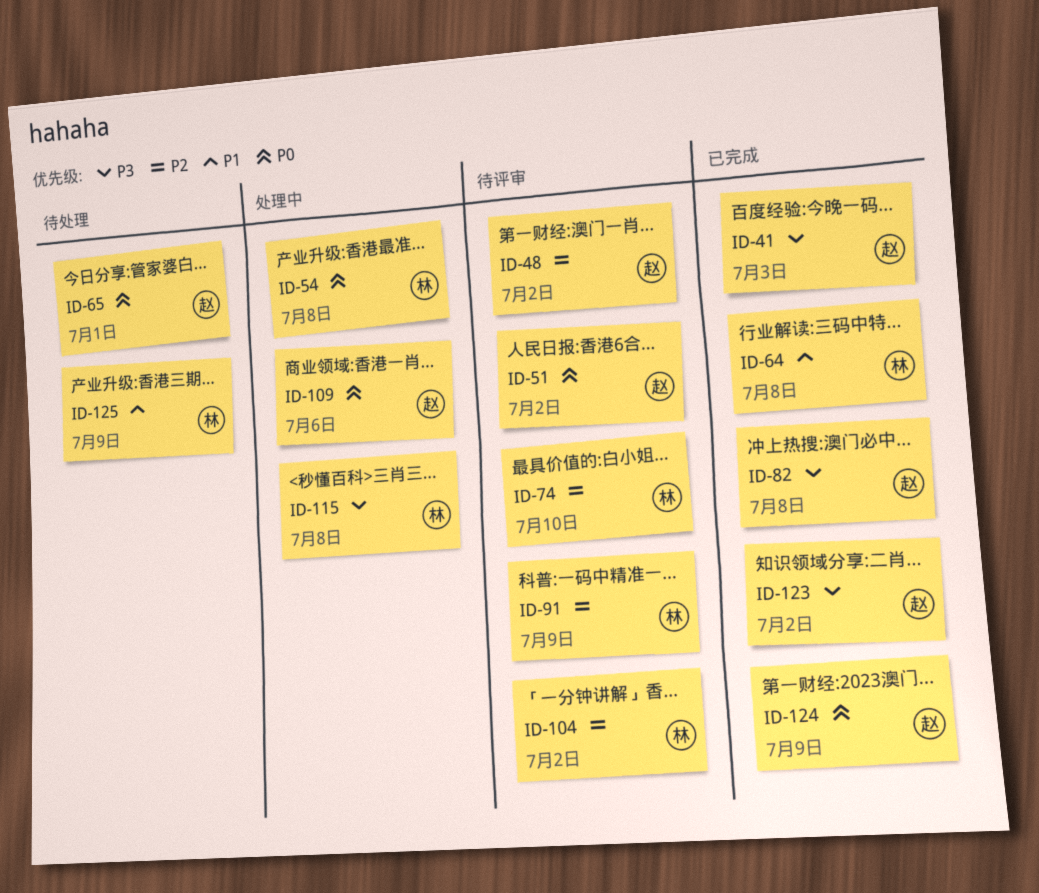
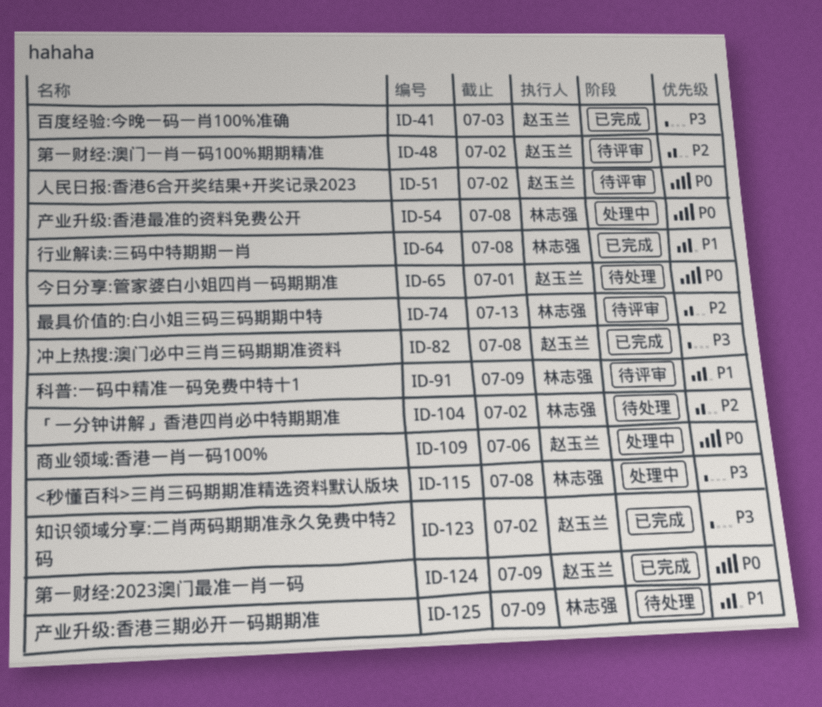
ID-74, due: Jul 10 -> Jul 13
ID-91, priority: P2 -> P1
ID-104, status: 待评审 -> 待处理

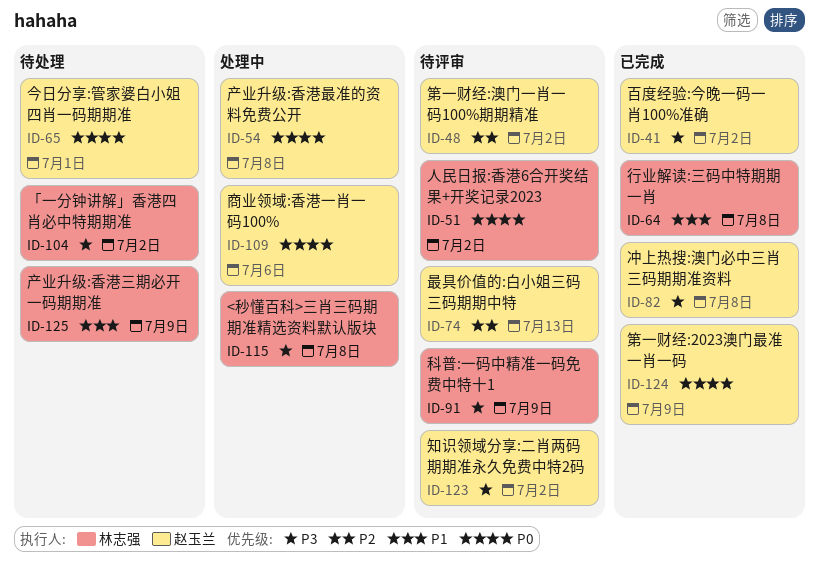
ID-41, due: Jul 3 -> Jul 2
ID-51, owner: 赵玉兰 -> 林志强
ID-54, owner: 林志强 -> 赵玉兰
ID-74, owner: 林志强 -> 赵玉兰
ID-91, priority: P1 -> P3
ID-104, priority: P2 -> P3
ID-123, status: 已完成 -> 待评审

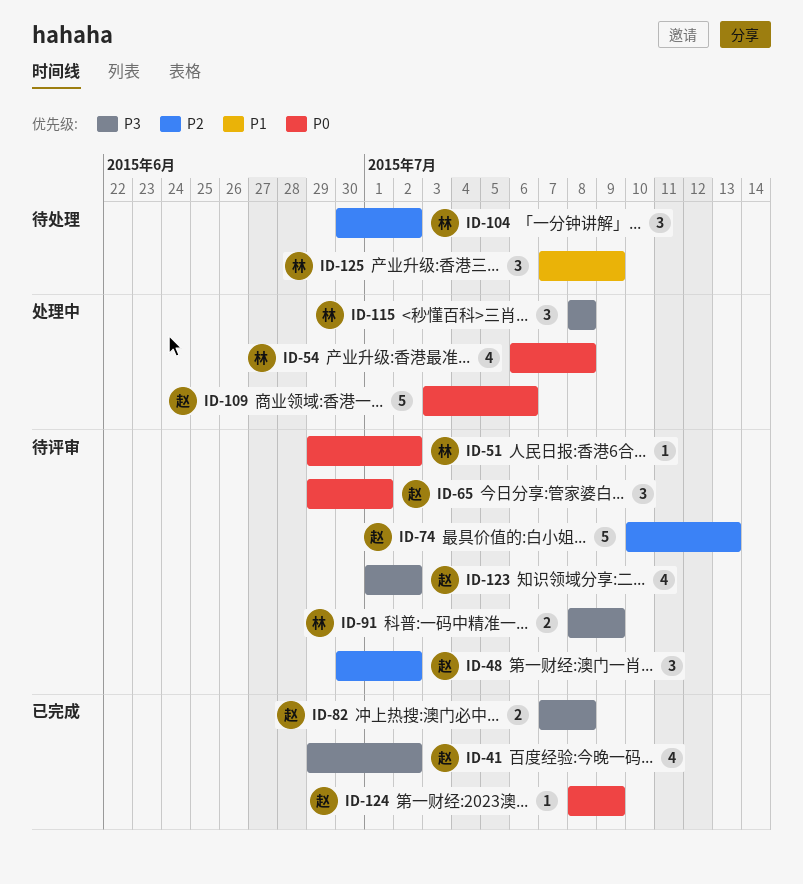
ID-54, owner: 赵玉兰 -> 林志强
ID-64: present -> none
ID-65, status: 待处理 -> 待评审
ID-104, priority: P3 -> P2

